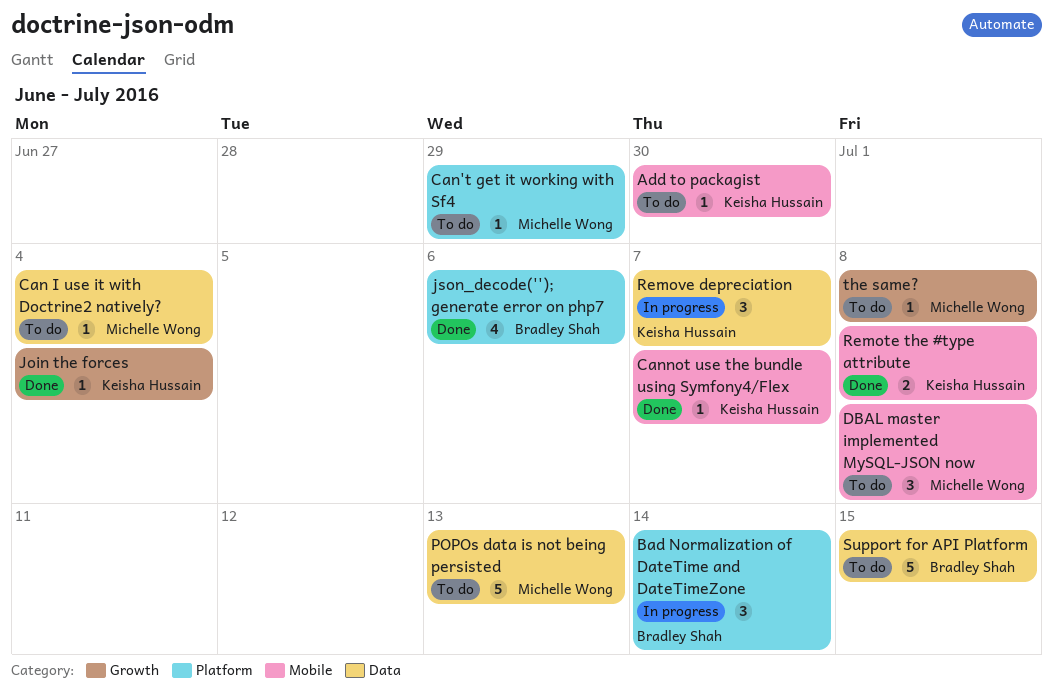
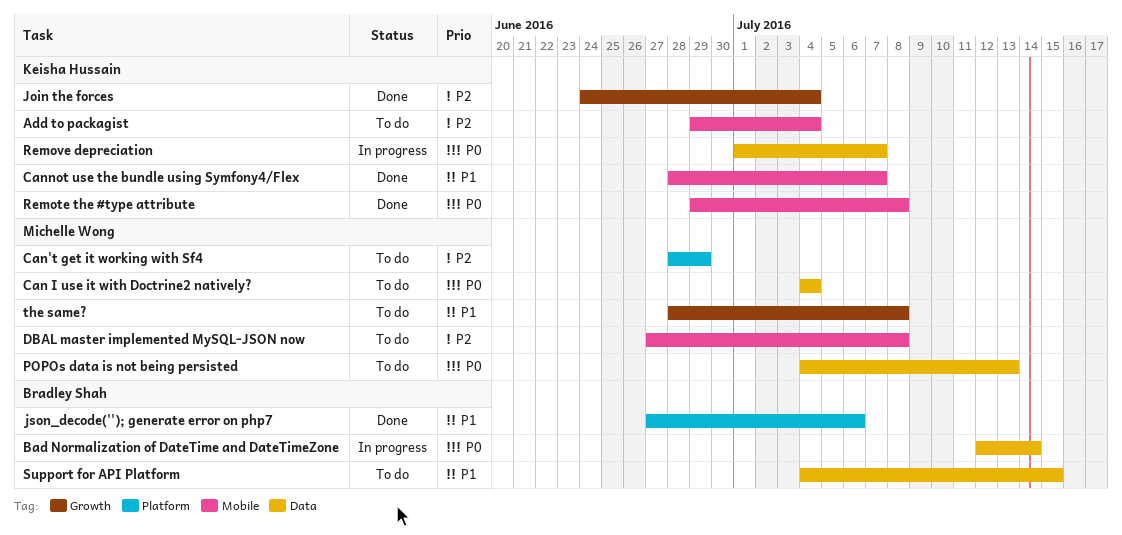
Add to packagist, due: Jun 30 -> Jul 4
Bad Normalization of DateTime and DateTimeZone, label: Platform -> Data

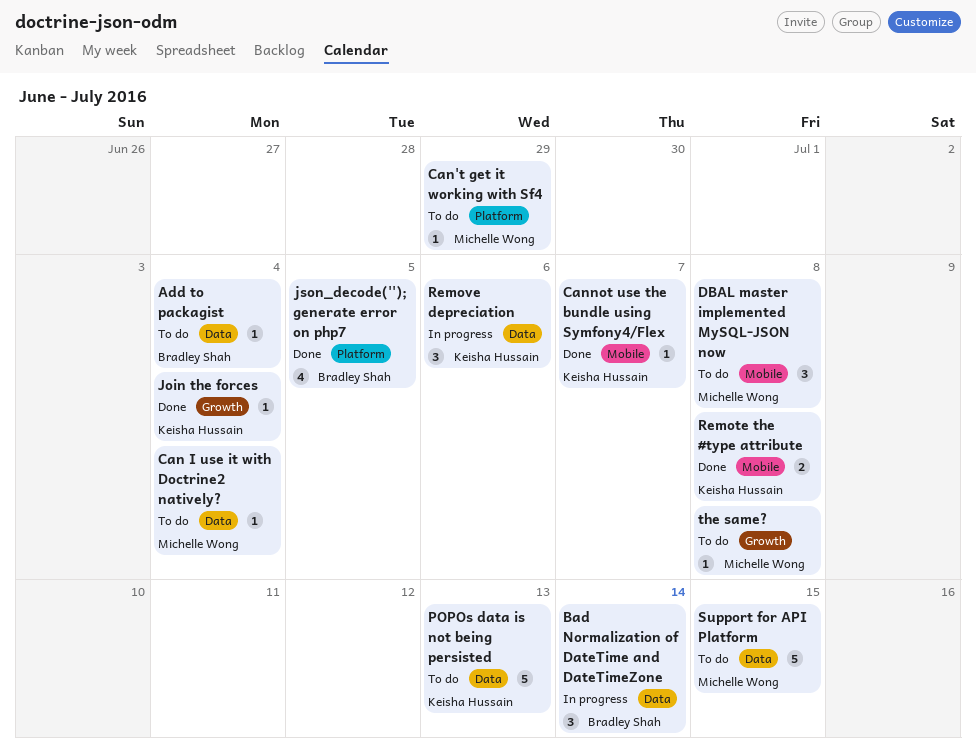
Add to packagist, owner: Keisha Hussain -> Bradley Shah
Add to packagist, label: Mobile -> Data
json_decode(''); generate error on php7, due: Jul 6 -> Jul 5
POPOs data is not being persisted, owner: Michelle Wong -> Keisha Hussain
Remove depreciation, due: Jul 7 -> Jul 6
Support for API Platform, owner: Bradley Shah -> Michelle Wong

